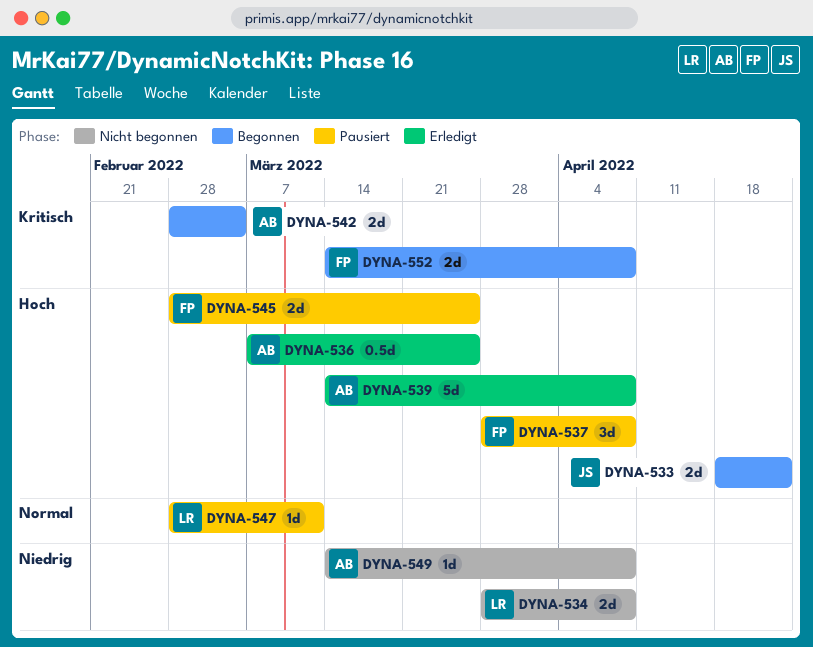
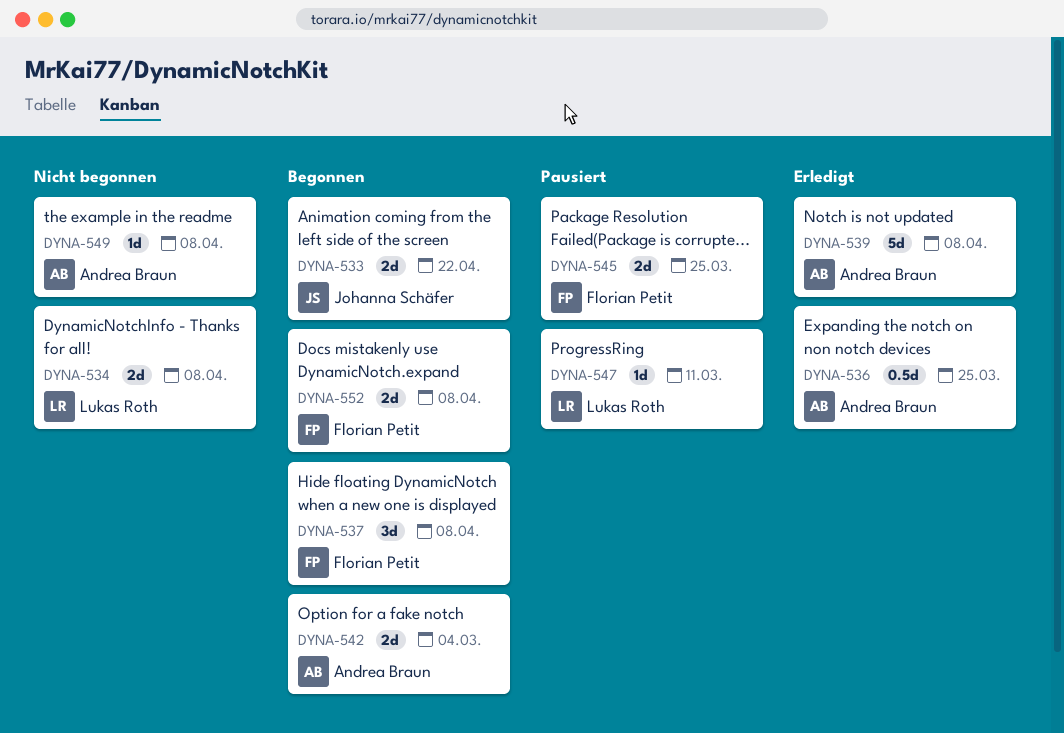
DYNA-537, status: Pausiert -> Begonnen

